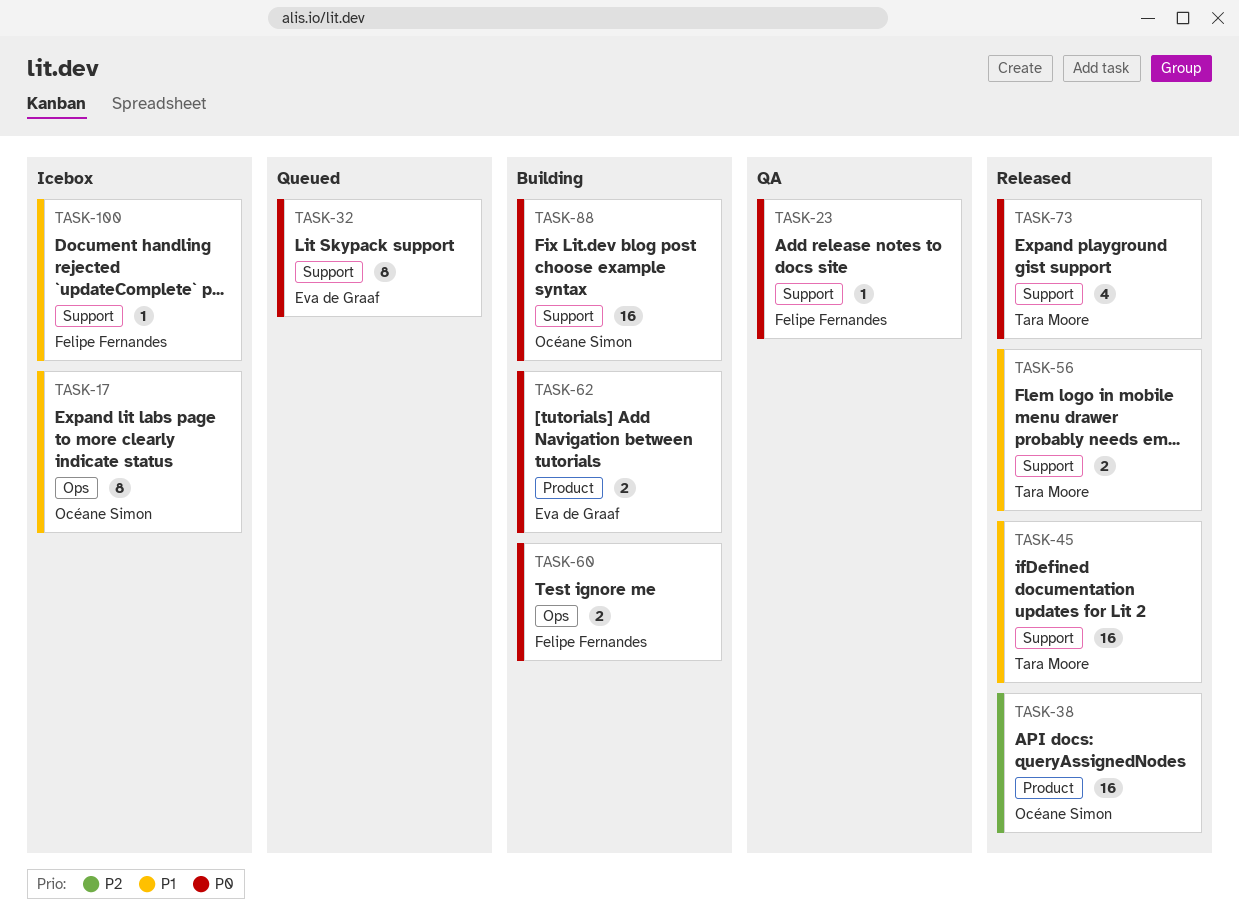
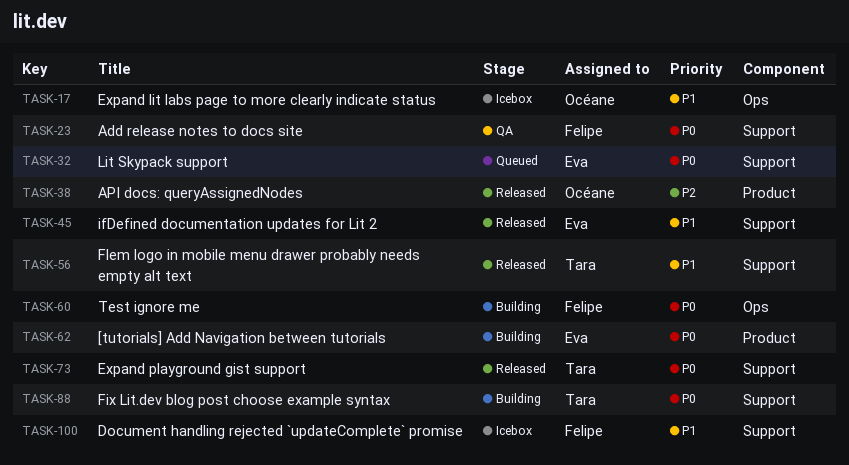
TASK-45, owner: Tara Moore -> Eva de Graaf
TASK-88, owner: Océane Simon -> Tara Moore

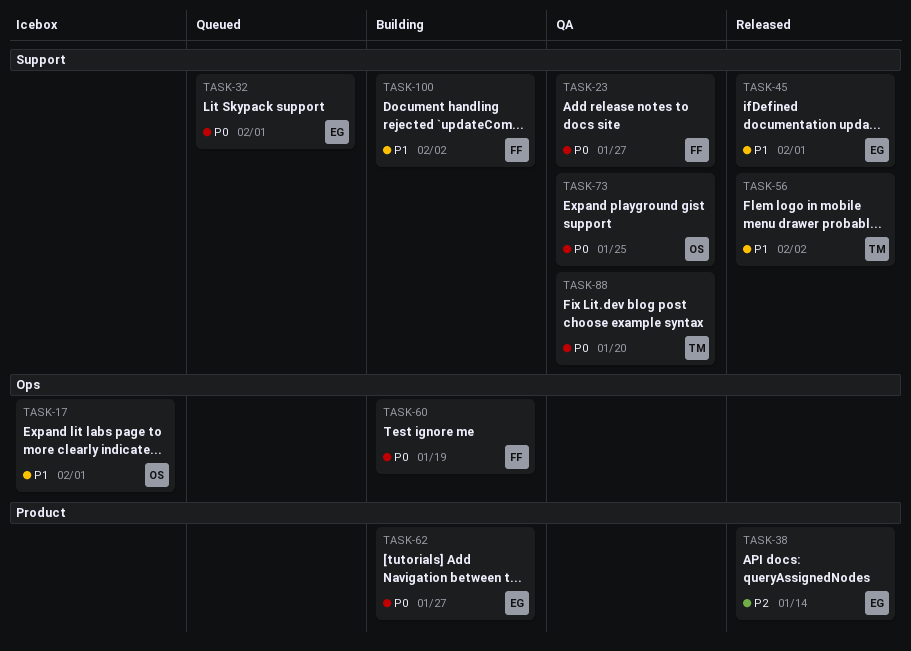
TASK-38, owner: Océane -> Eva
TASK-73, status: Released -> QA
TASK-73, owner: Tara -> Océane
TASK-88, status: Building -> QA
TASK-100, status: Icebox -> Building

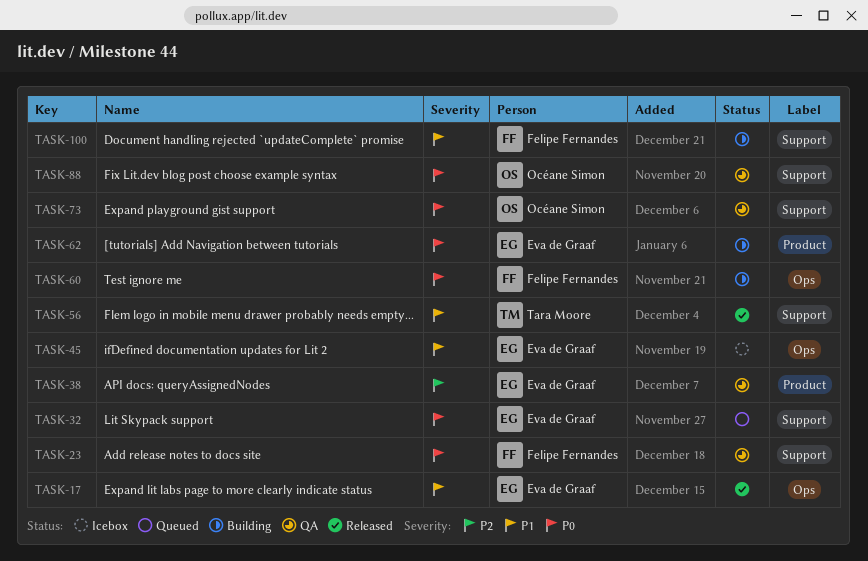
TASK-17, status: Icebox -> Released
TASK-17, owner: Océane Simon -> Eva de Graaf
TASK-38, status: Released -> QA
TASK-45, status: Released -> Icebox
TASK-45, label: Support -> Ops
TASK-88, owner: Tara Moore -> Océane Simon

